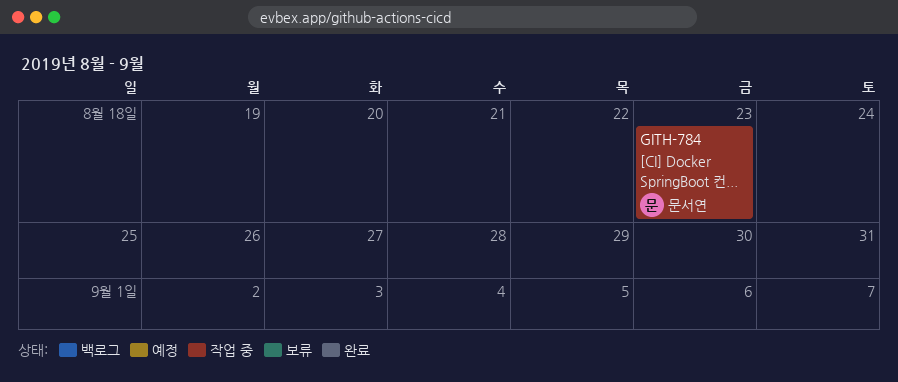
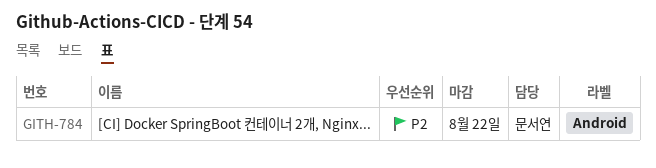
GITH-784, due: Aug 23 -> Aug 22

